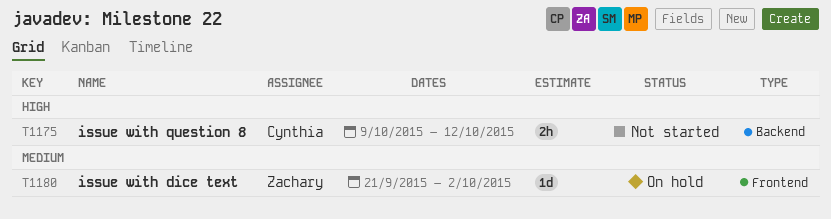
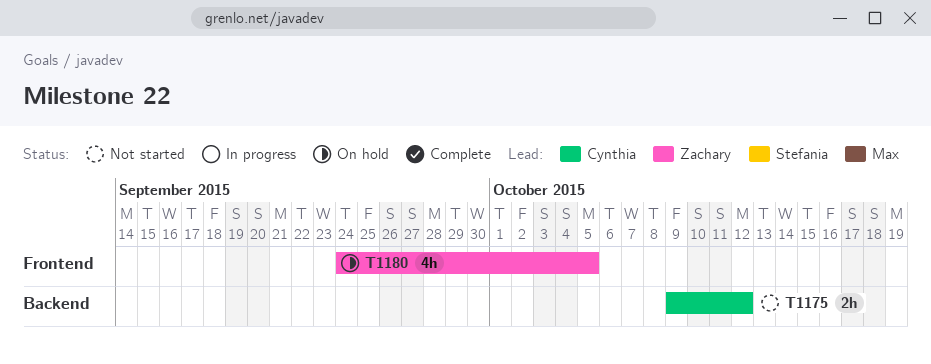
T1180, estimate: 1d -> 4h
T1180, start: Sep 21 -> Sep 24
T1180, due: Oct 2 -> Oct 5

